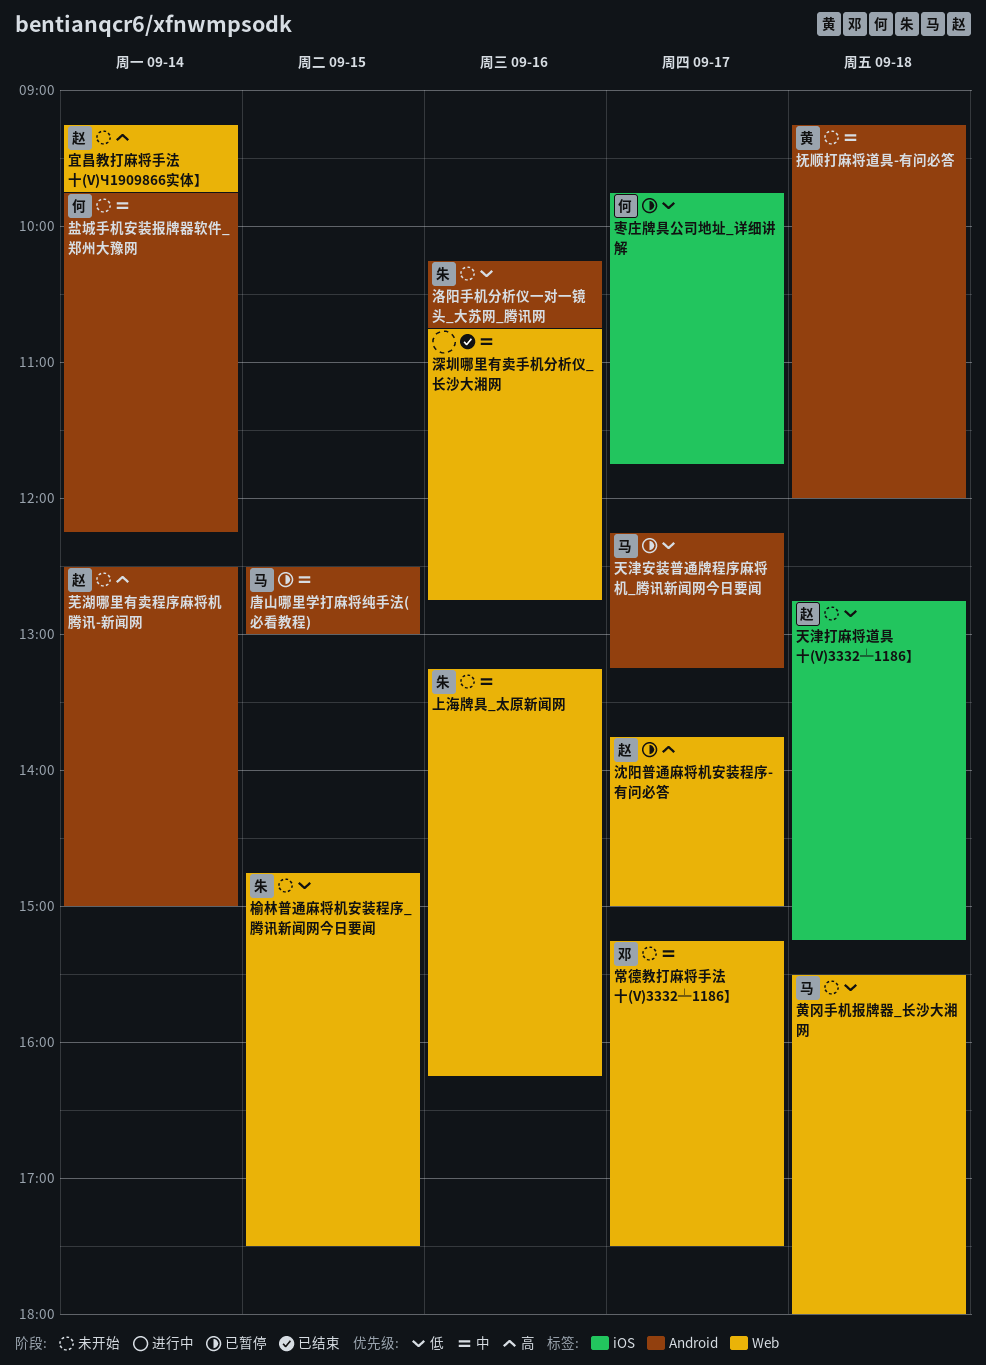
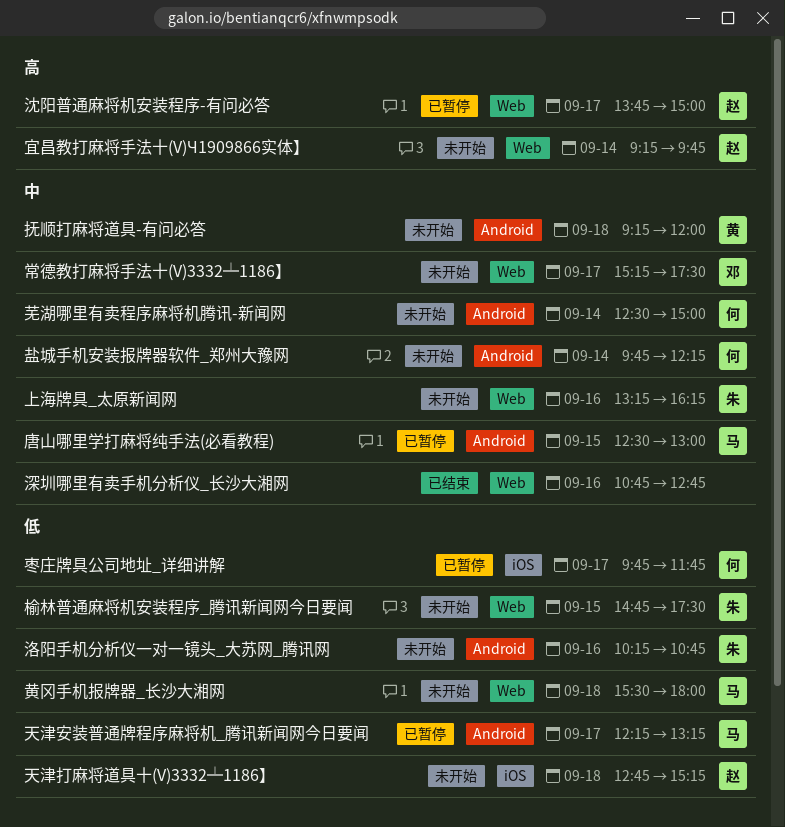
芜湖哪里有卖程序麻将机腾讯-新闻网, owner: 赵 -> 何
芜湖哪里有卖程序麻将机腾讯-新闻网, priority: 高 -> 中

